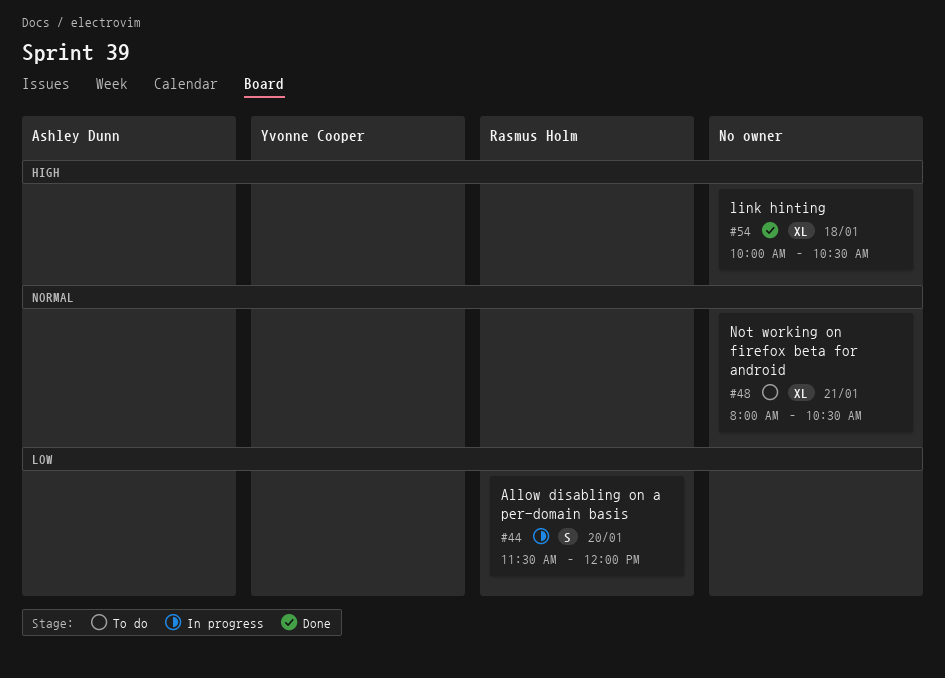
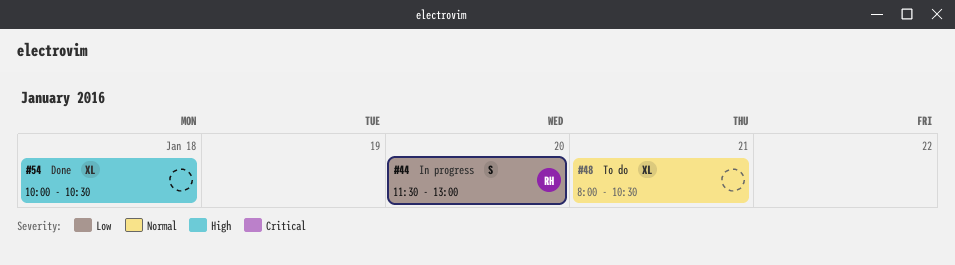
#44, ends: 12:00 -> 13:00

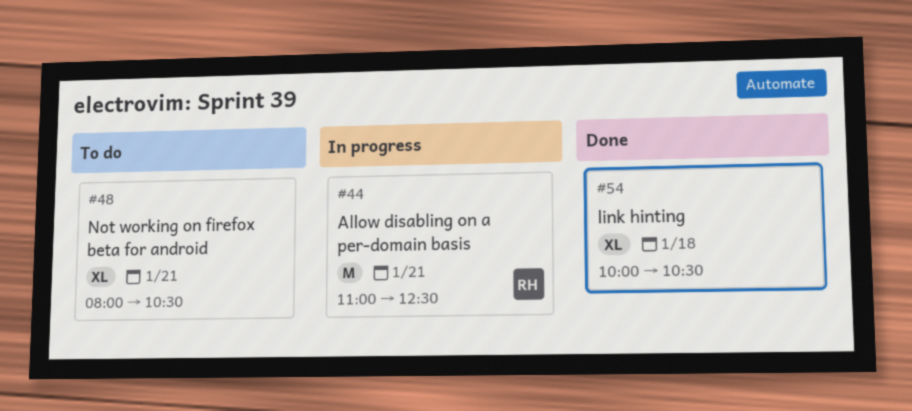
#44, estimate: S -> M
#44, day: Jan 20 -> Jan 21
#44, begins: 11:30 -> 11:00
#44, ends: 13:00 -> 12:30

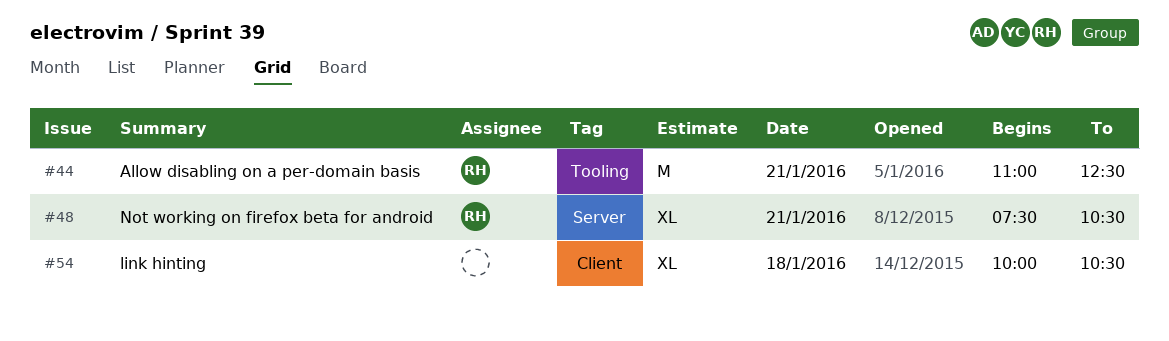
#48, owner: none -> RH
#48, begins: 08:00 -> 07:30

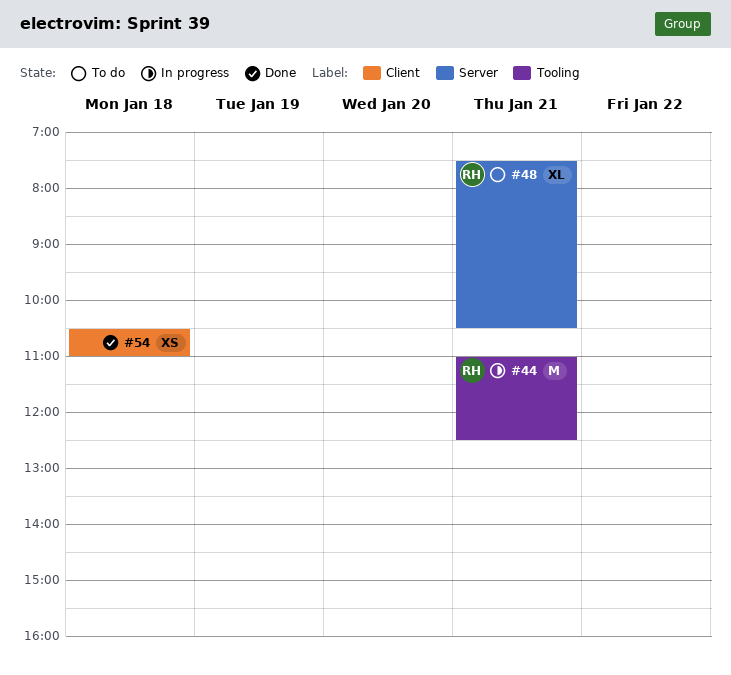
#54, estimate: XL -> XS
#54, begins: 10:00 -> 10:30
#54, ends: 10:30 -> 11:00

